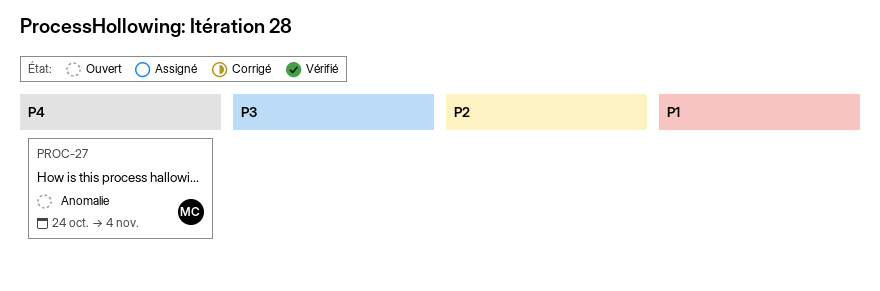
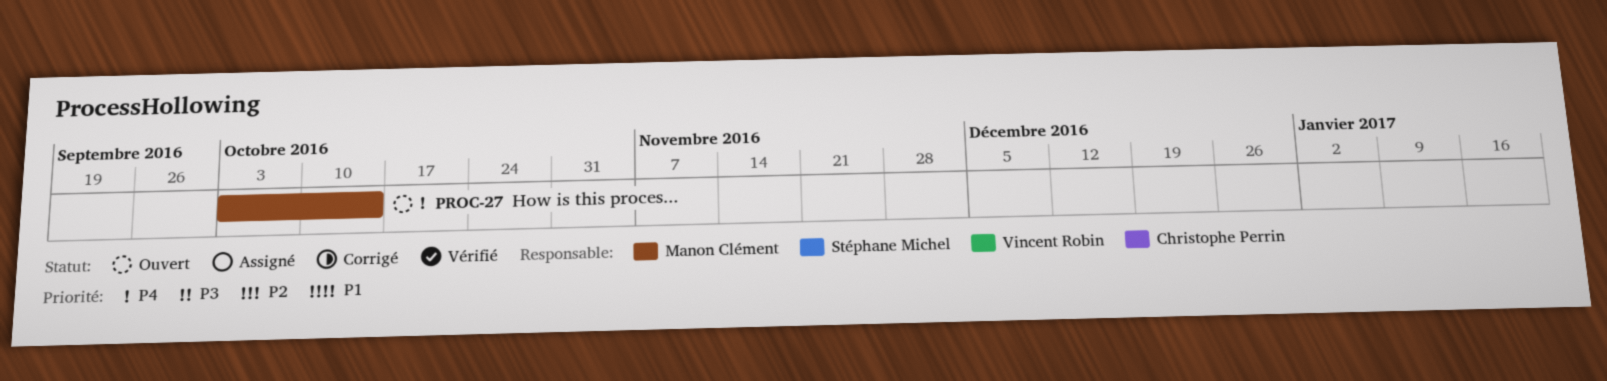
PROC-27, start: Oct 24 -> Oct 3
PROC-27, due: Nov 4 -> Oct 14

